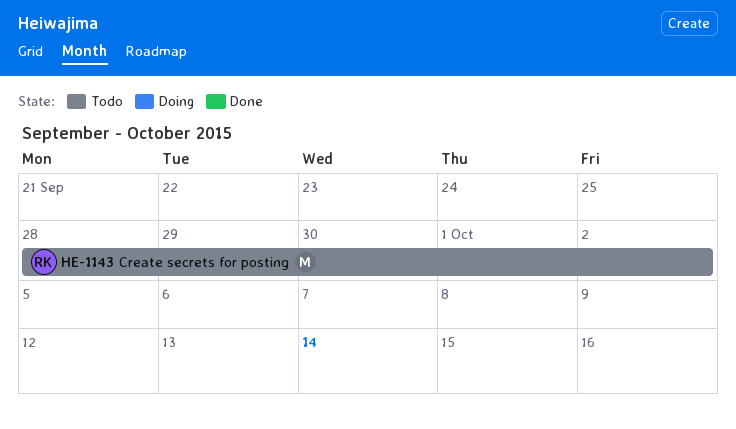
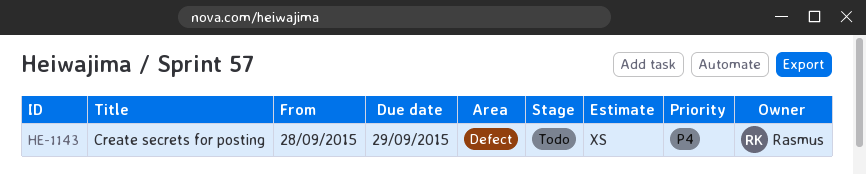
HE-1143, estimate: M -> XS
HE-1143, due: Oct 2 -> Sep 29

